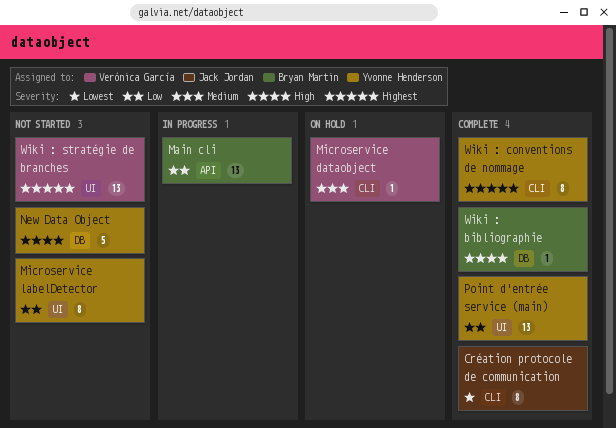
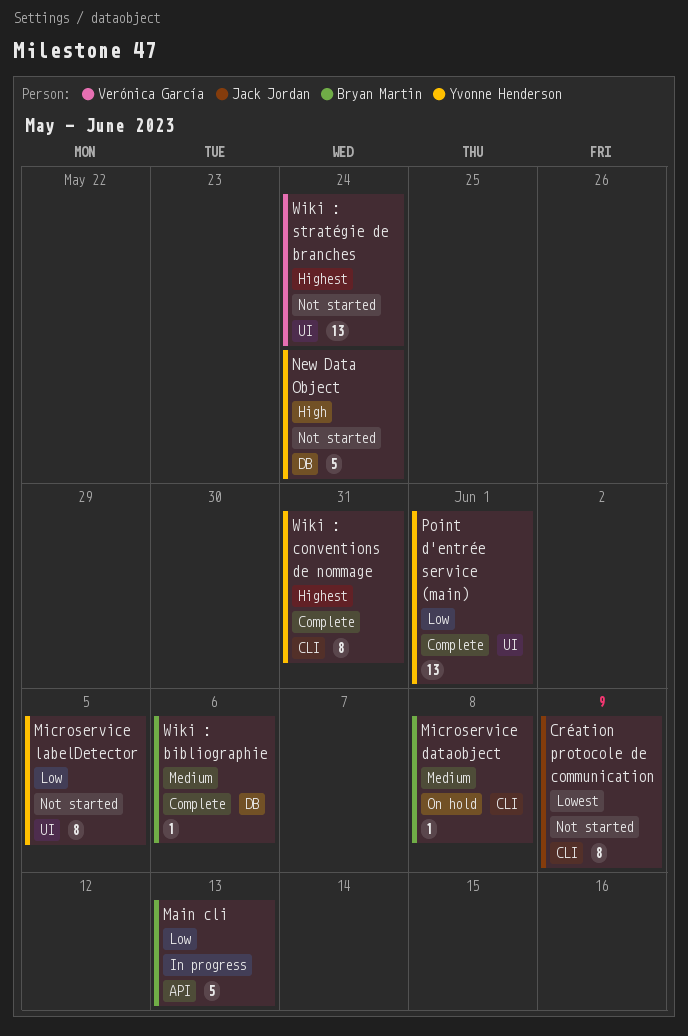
Création protocole de communication, status: Complete -> Not started
Main cli, estimate: 13 -> 5
Microservice dataobject, owner: Verónica García -> Bryan Martin
Wiki : bibliographie, priority: High -> Medium

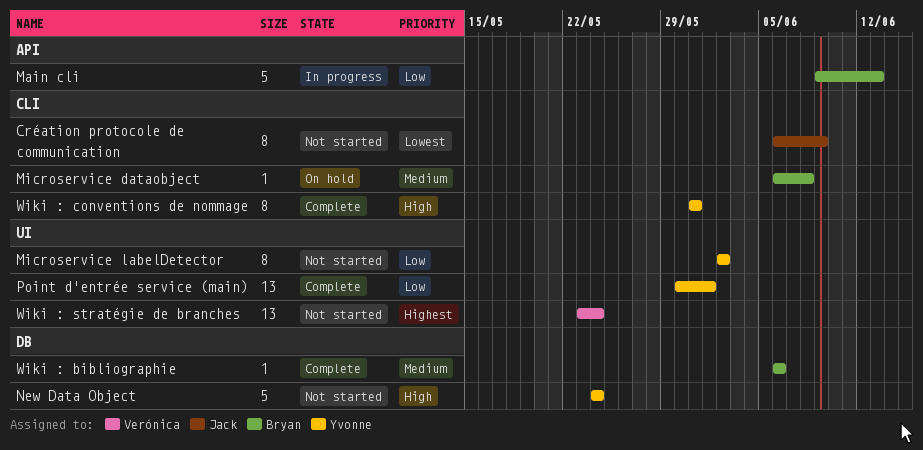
Microservice labelDetector, due: Jun 5 -> Jun 2
Wiki : conventions de nommage, priority: Highest -> High

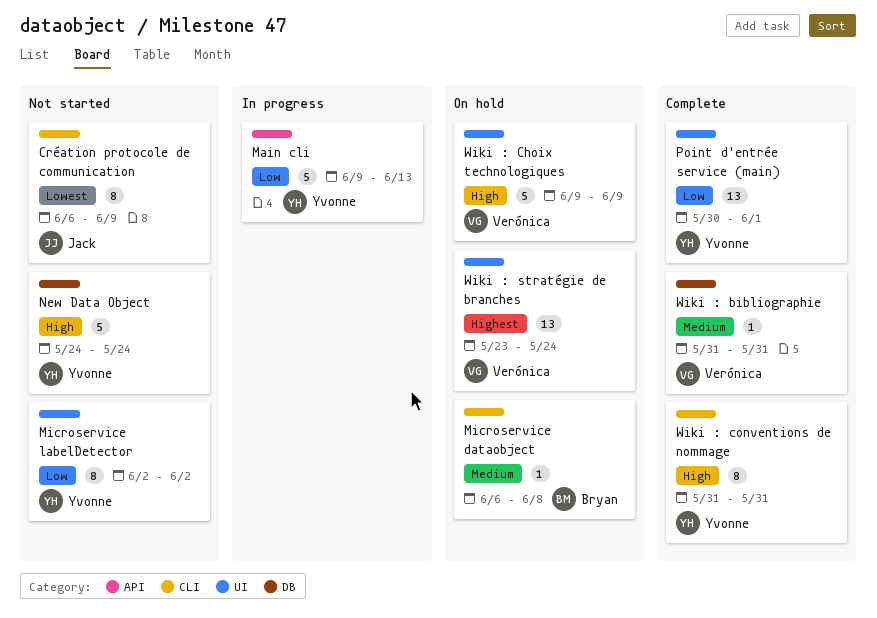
Main cli, owner: Bryan -> Yvonne
Wiki : bibliographie, owner: Bryan -> Verónica
Wiki : bibliographie, start: Jun 6 -> May 31
Wiki : bibliographie, due: Jun 6 -> May 31
Wiki : Choix technologiques: none -> present
Wiki : stratégie de branches, status: Not started -> On hold

